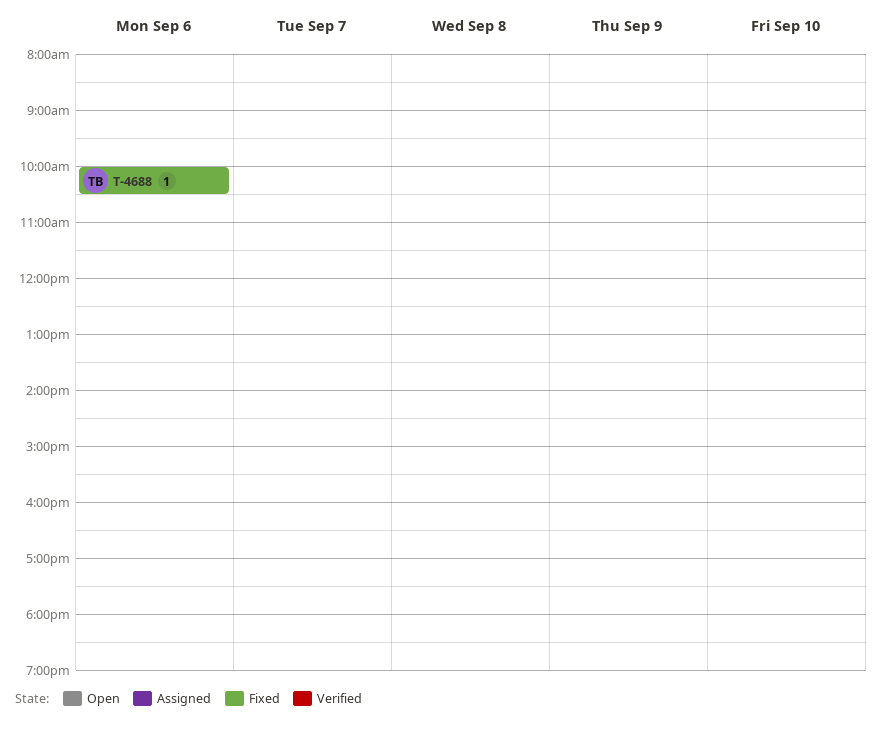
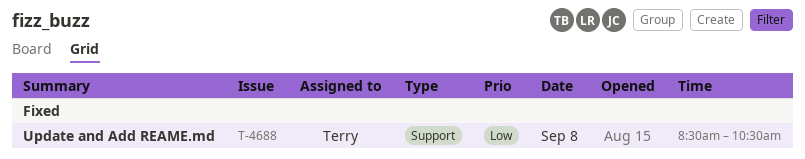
T-4688, day: Sep 6 -> Sep 8
T-4688, begins: 10:00 -> 08:30

